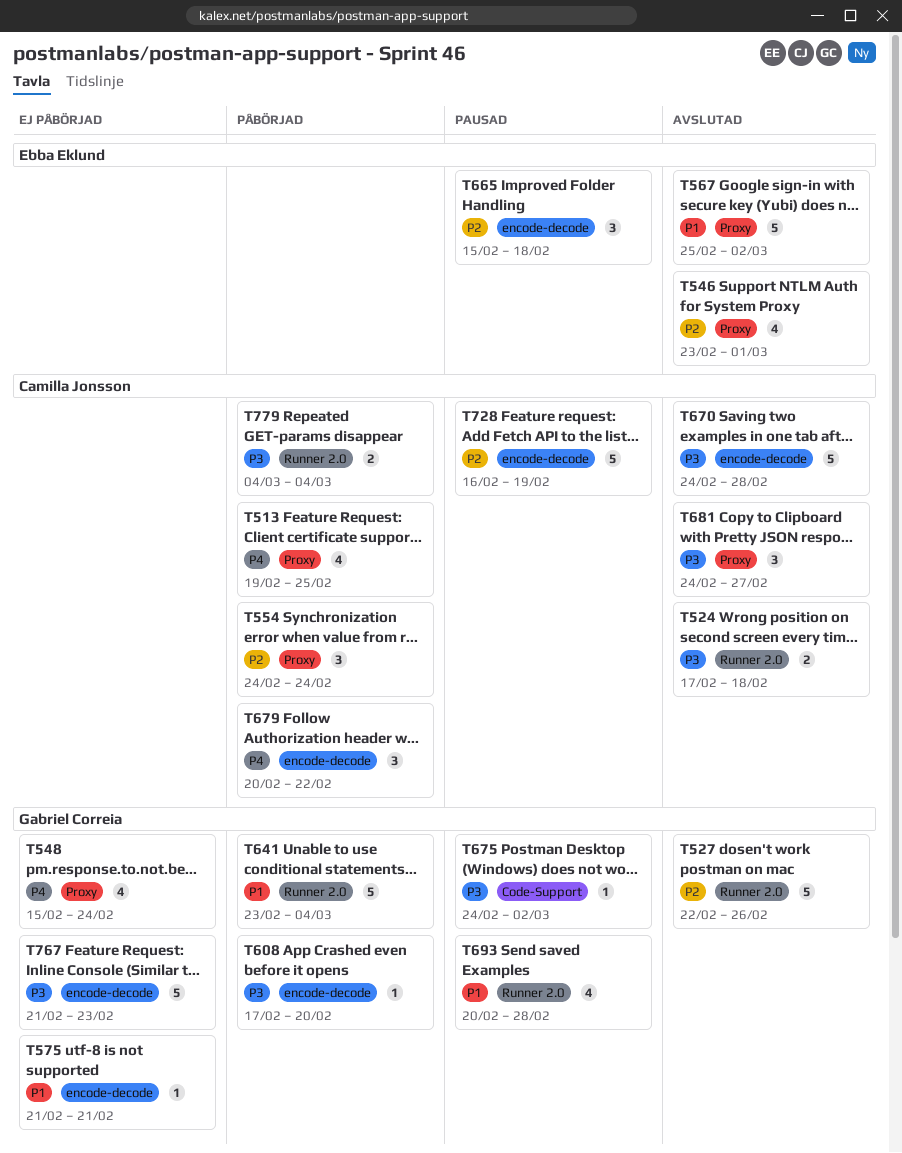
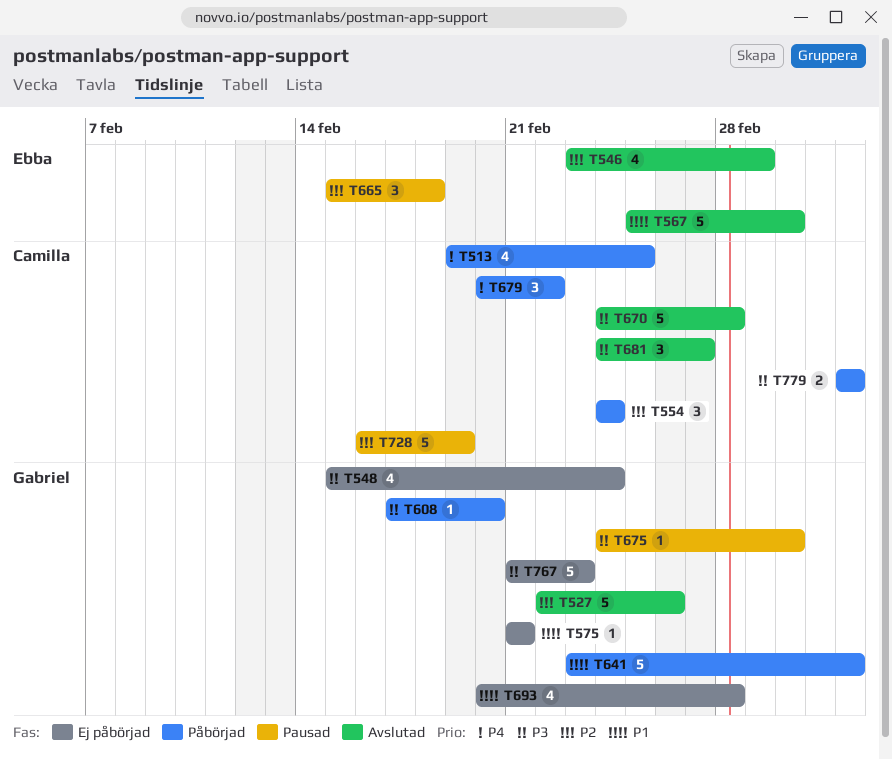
T524: present -> none
T548, priority: P4 -> P3
T693, status: Pausad -> Ej påbörjad

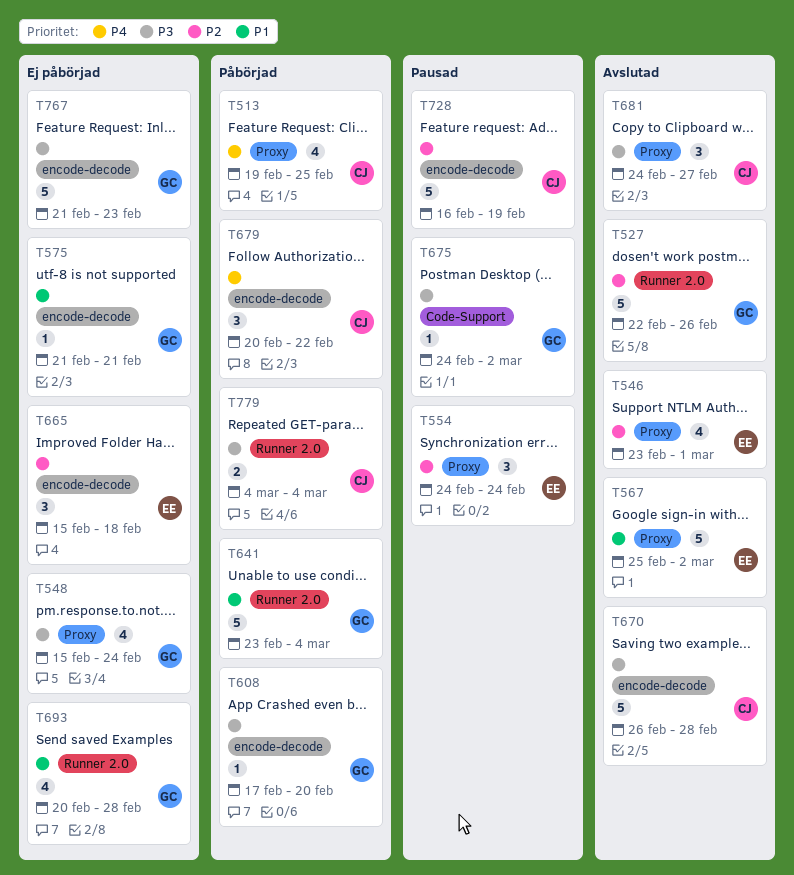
T554, status: Påbörjad -> Pausad
T554, owner: Camilla -> Ebba
T665, status: Pausad -> Ej påbörjad
T670, start: Feb 24 -> Feb 26

